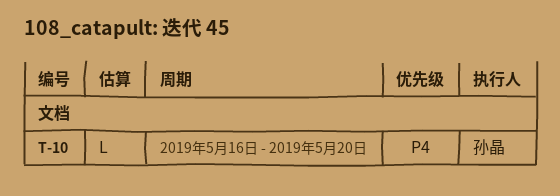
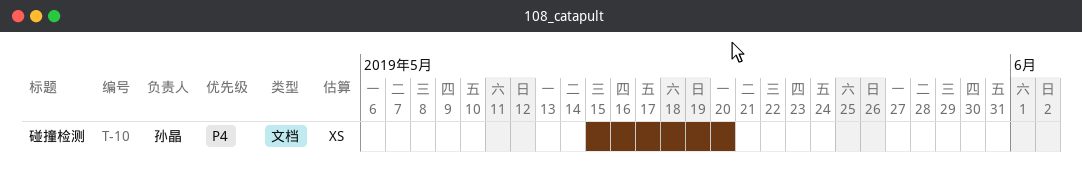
T-10, estimate: L -> XS
T-10, start: May 16 -> May 15

